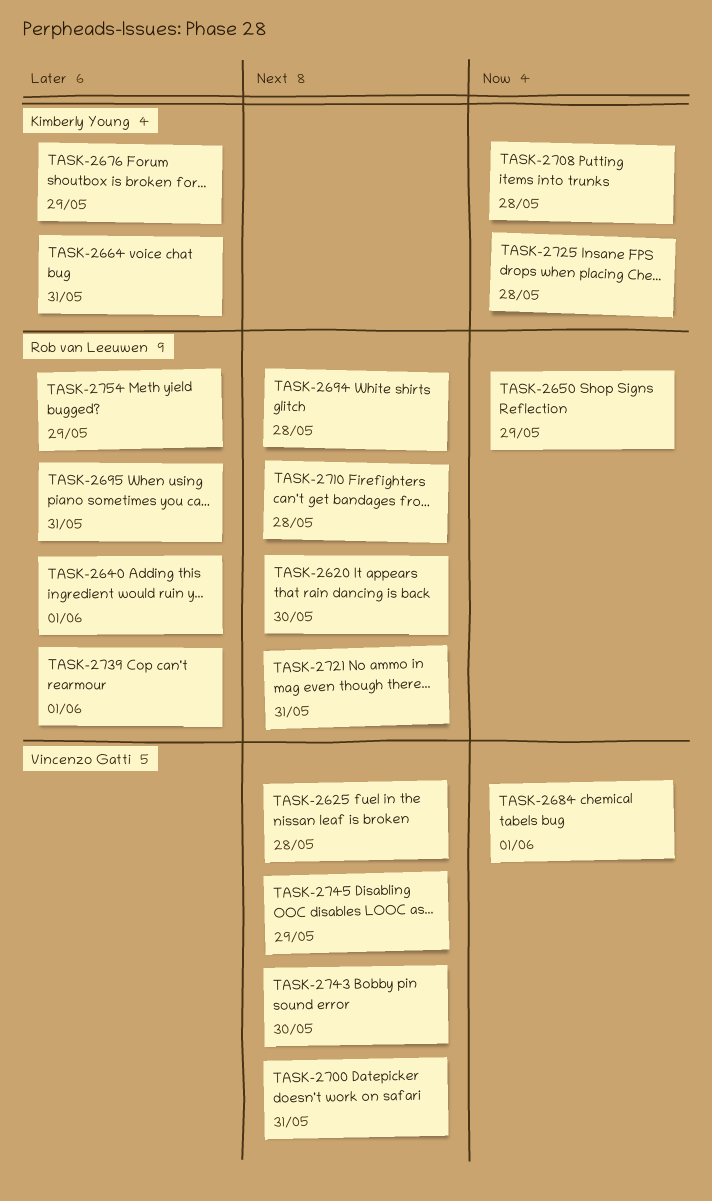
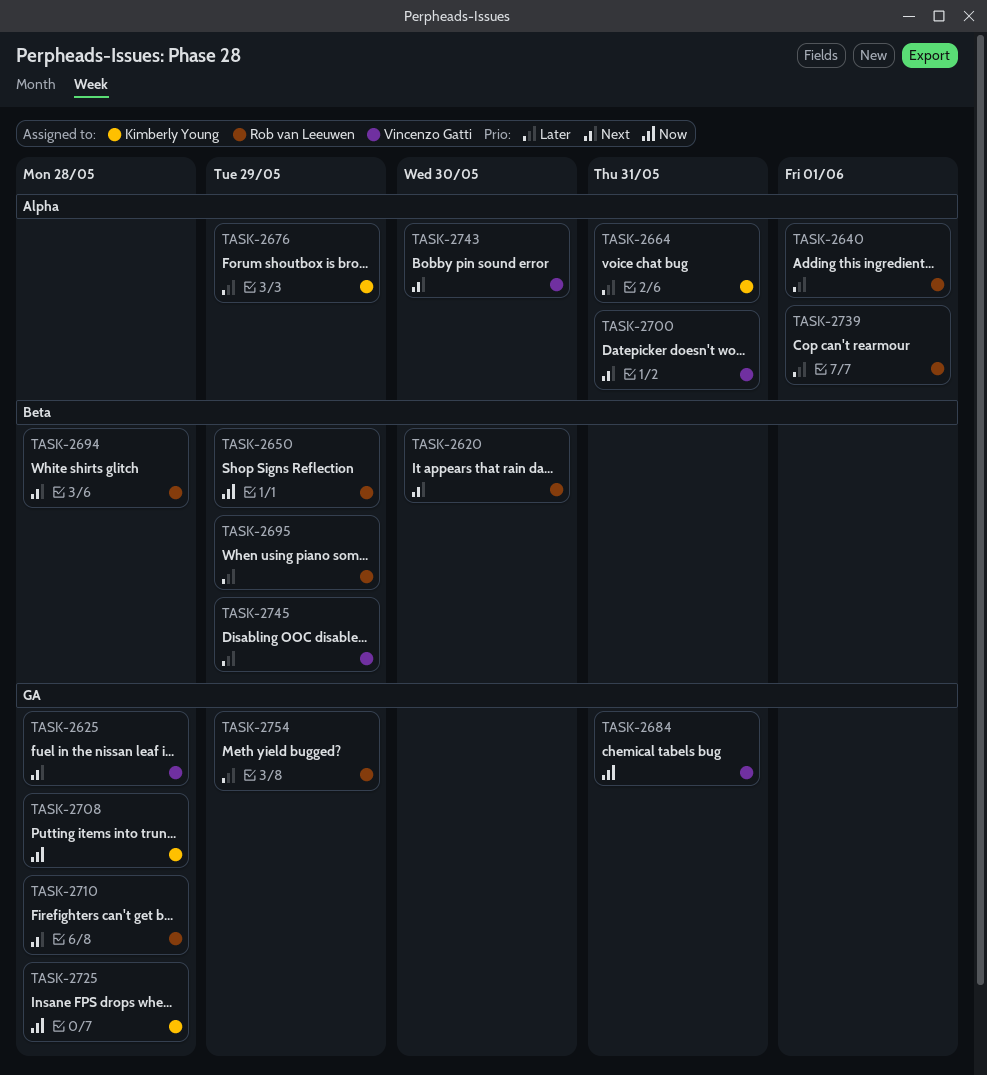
TASK-2684, due: Jun 1 -> May 31
TASK-2695, due: May 31 -> May 29
TASK-2721: present -> none
TASK-2745, priority: Next -> Later

